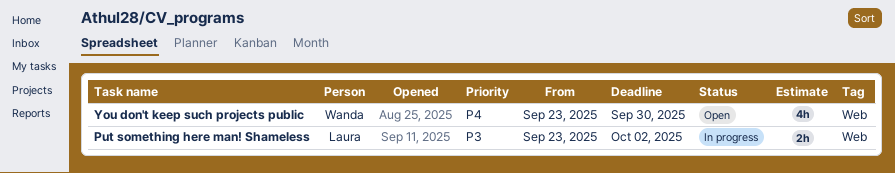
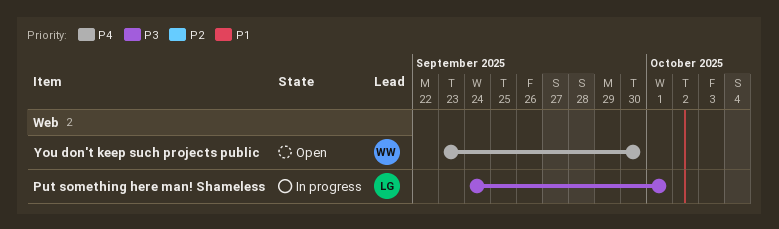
Put something here man! Shameless, start: Sep 23 -> Sep 24
Put something here man! Shameless, due: Oct 2 -> Oct 1

